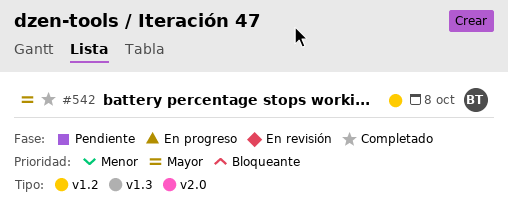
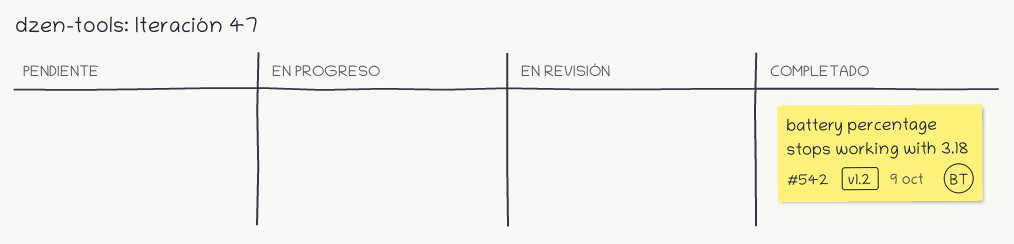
#542, due: Oct 8 -> Oct 9

